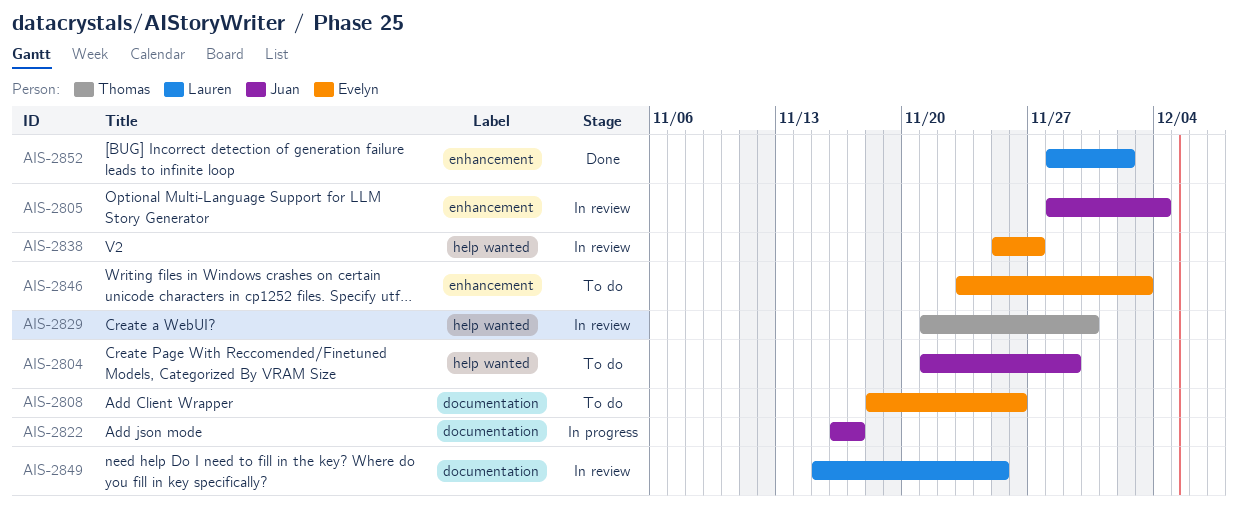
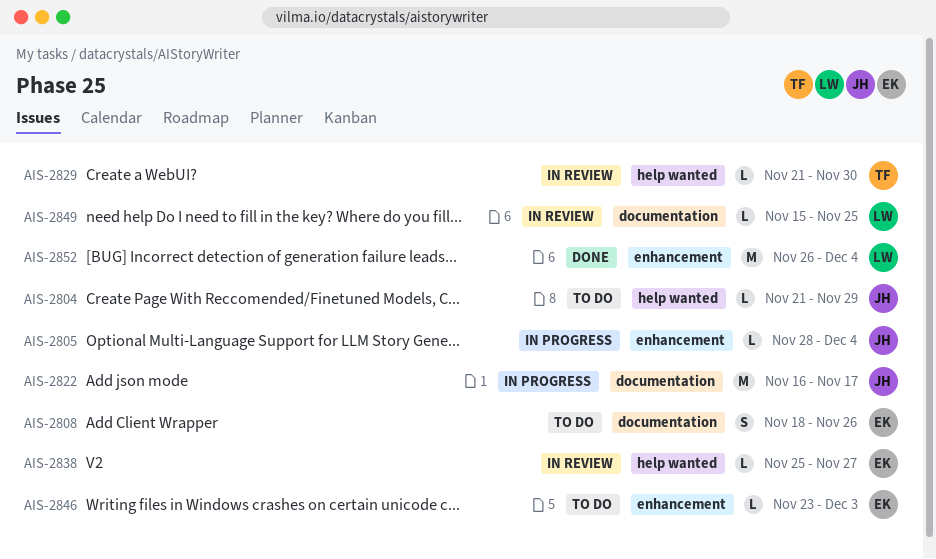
AIS-2805, status: In review -> In progress
AIS-2852, start: Nov 28 -> Nov 26
AIS-2852, due: Dec 2 -> Dec 4

